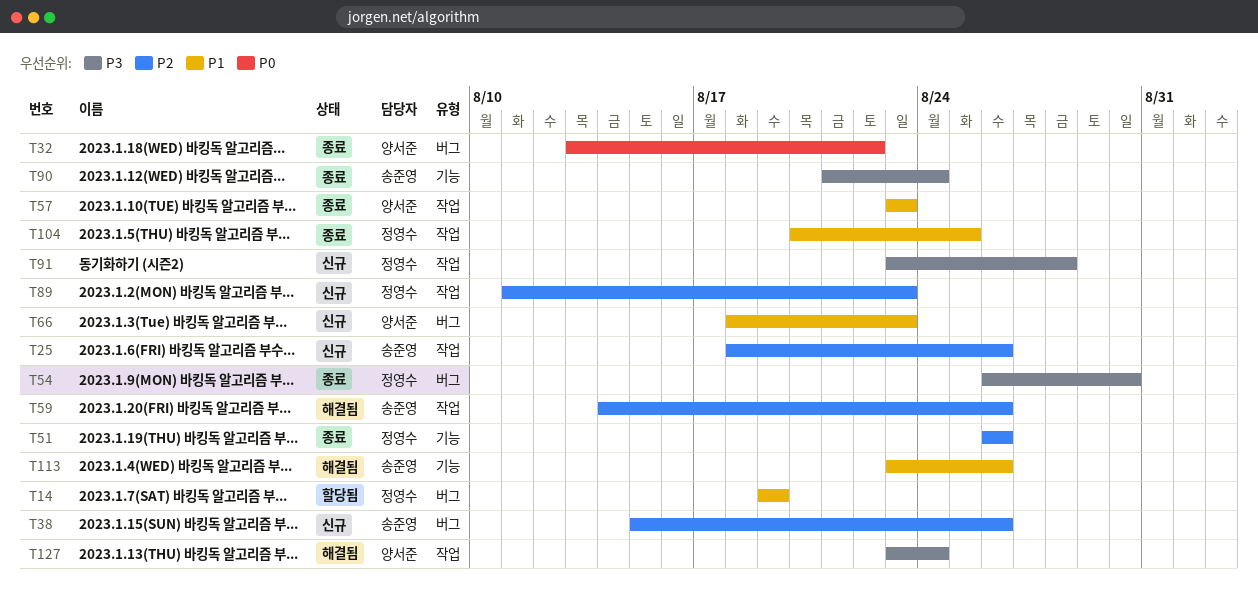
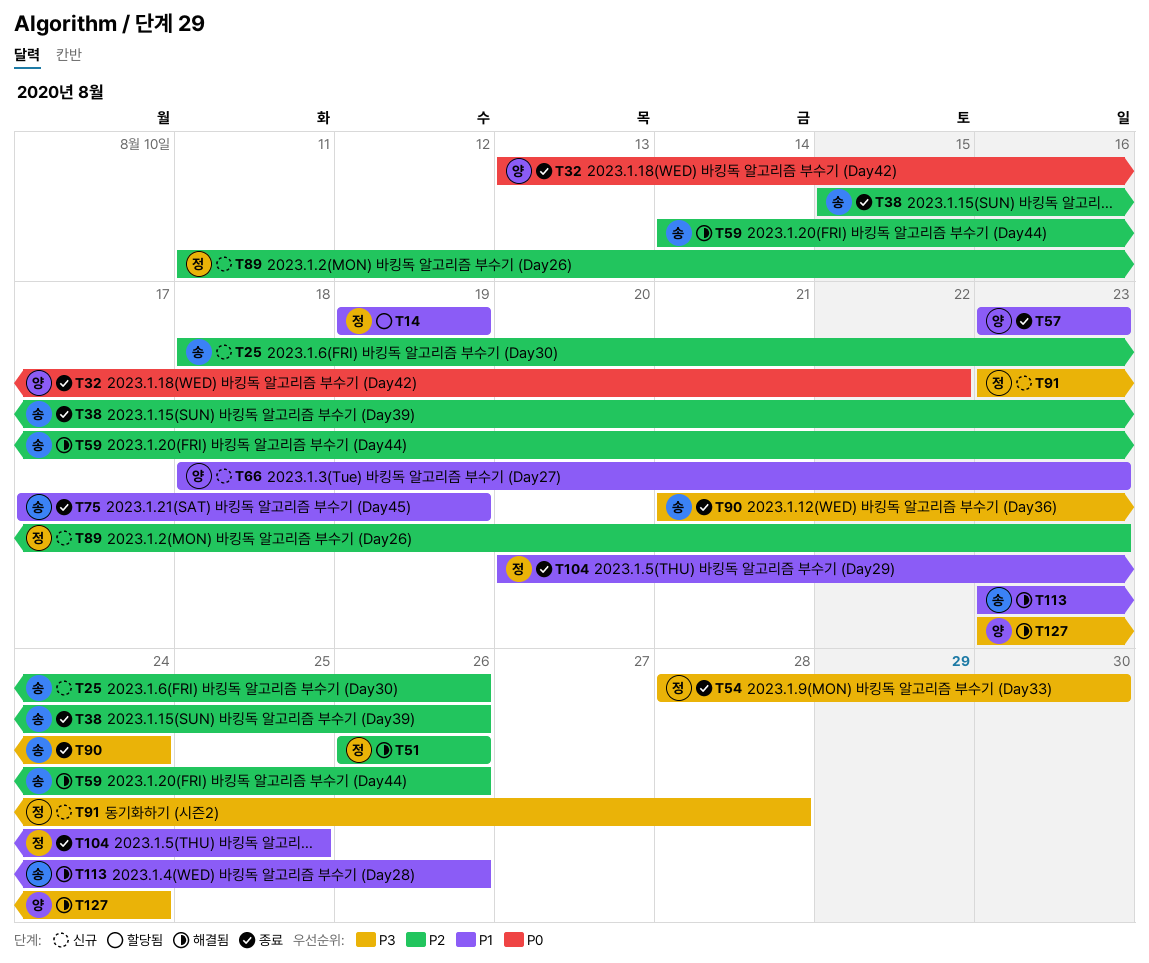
T38, status: 신규 -> 종료
T51, status: 종료 -> 해결됨
T54, start: Aug 26 -> Aug 28
T75: none -> present

